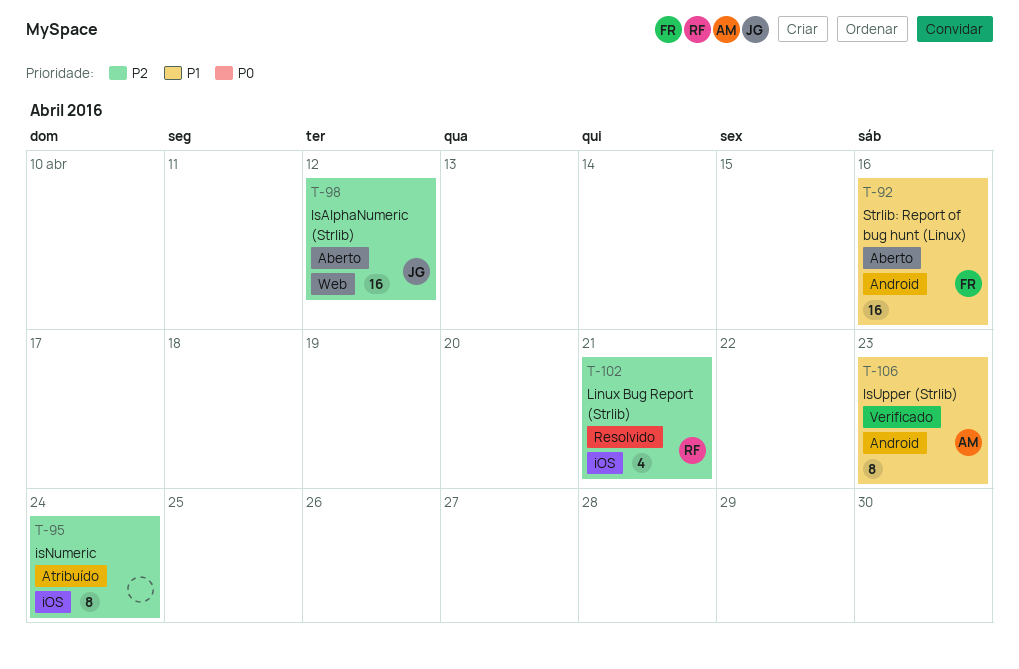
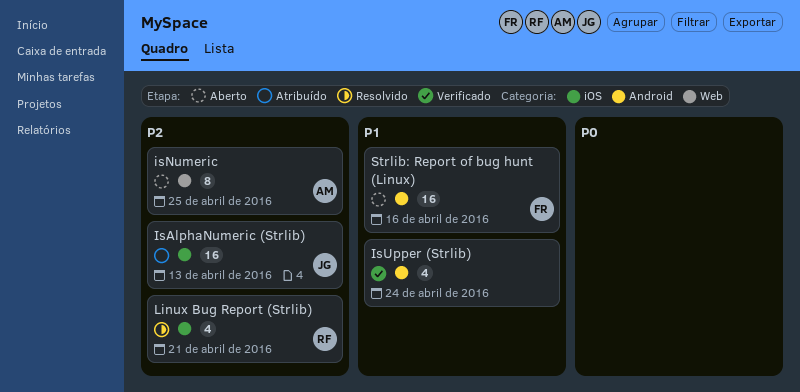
IsAlphaNumeric (Strlib), status: Aberto -> Atribuído
IsAlphaNumeric (Strlib), label: Web -> iOS
IsAlphaNumeric (Strlib), due: Apr 12 -> Apr 13
isNumeric, status: Atribuído -> Aberto
isNumeric, owner: none -> AM
isNumeric, label: iOS -> Web
isNumeric, due: Apr 24 -> Apr 25
IsUpper (Strlib), owner: AM -> none
IsUpper (Strlib), estimate: 8 -> 4
IsUpper (Strlib), due: Apr 23 -> Apr 24

